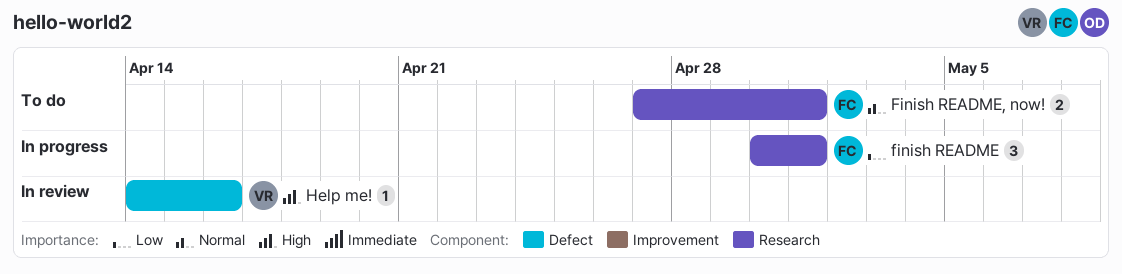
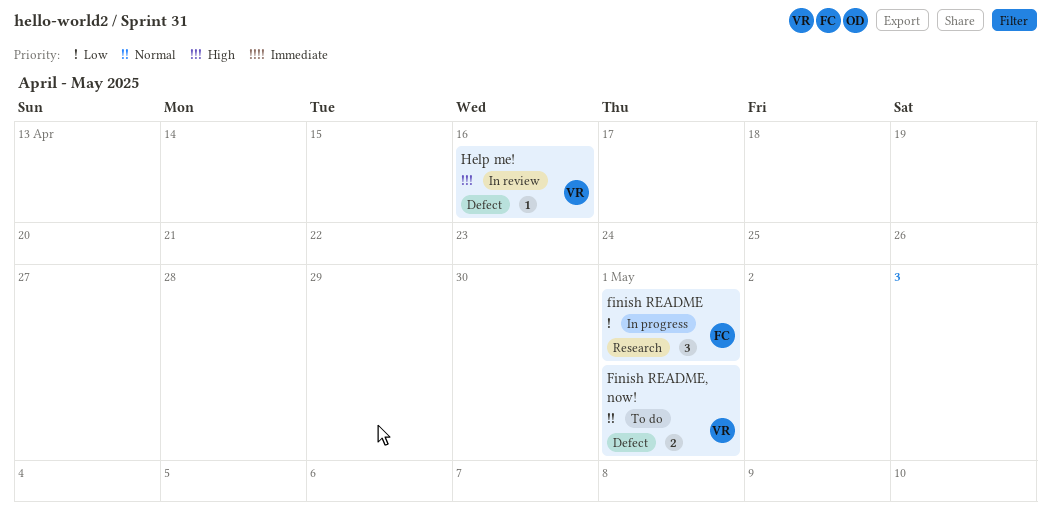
Finish README, now!, owner: FC -> VR
Finish README, now!, label: Research -> Defect

